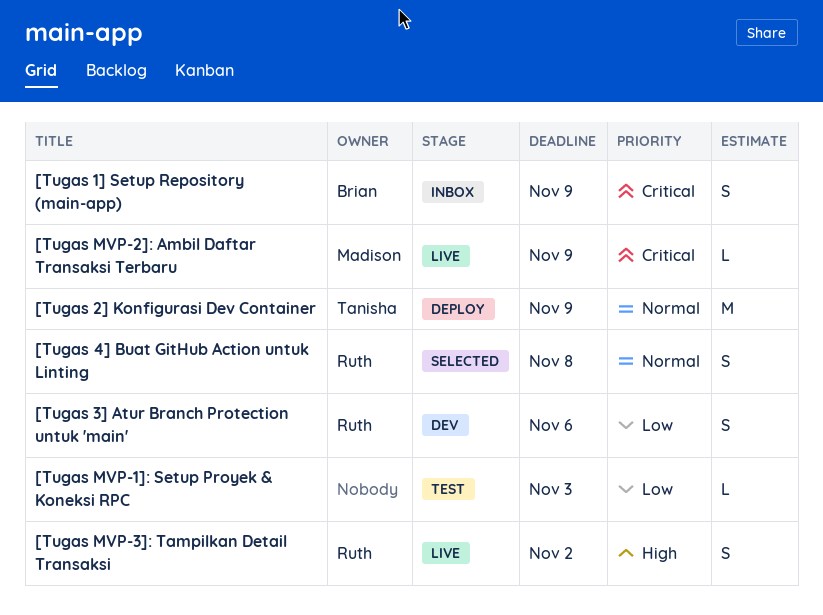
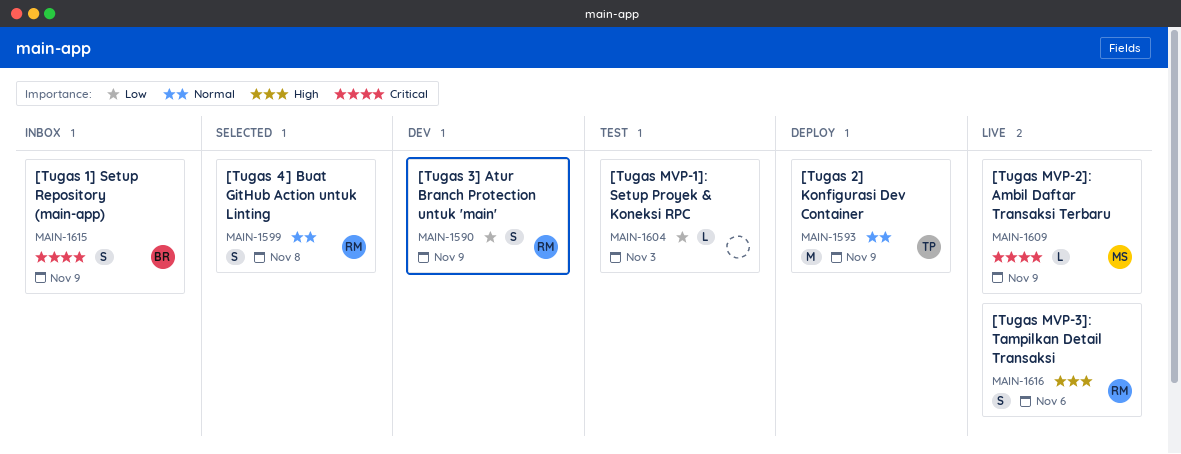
[Tugas 3] Atur Branch Protection untuk 'main', due: Nov 6 -> Nov 9
[Tugas MVP-3]: Tampilkan Detail Transaksi, due: Nov 2 -> Nov 6

